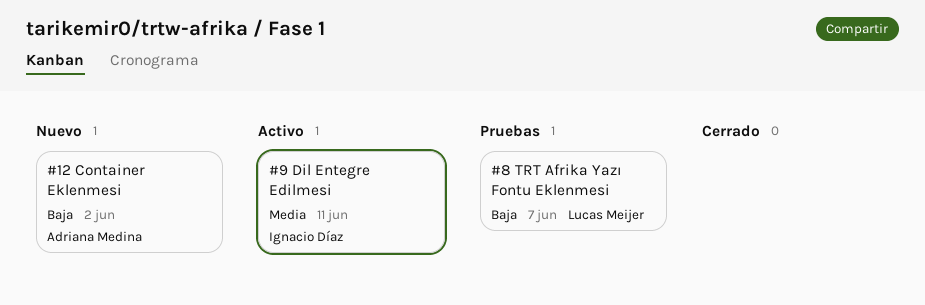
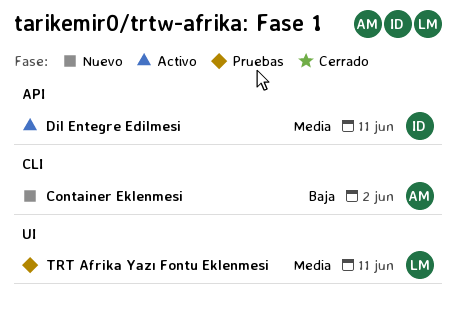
TRT Afrika Yazı Fontu Eklenmesi, priority: Baja -> Media
TRT Afrika Yazı Fontu Eklenmesi, due: Jun 7 -> Jun 11

